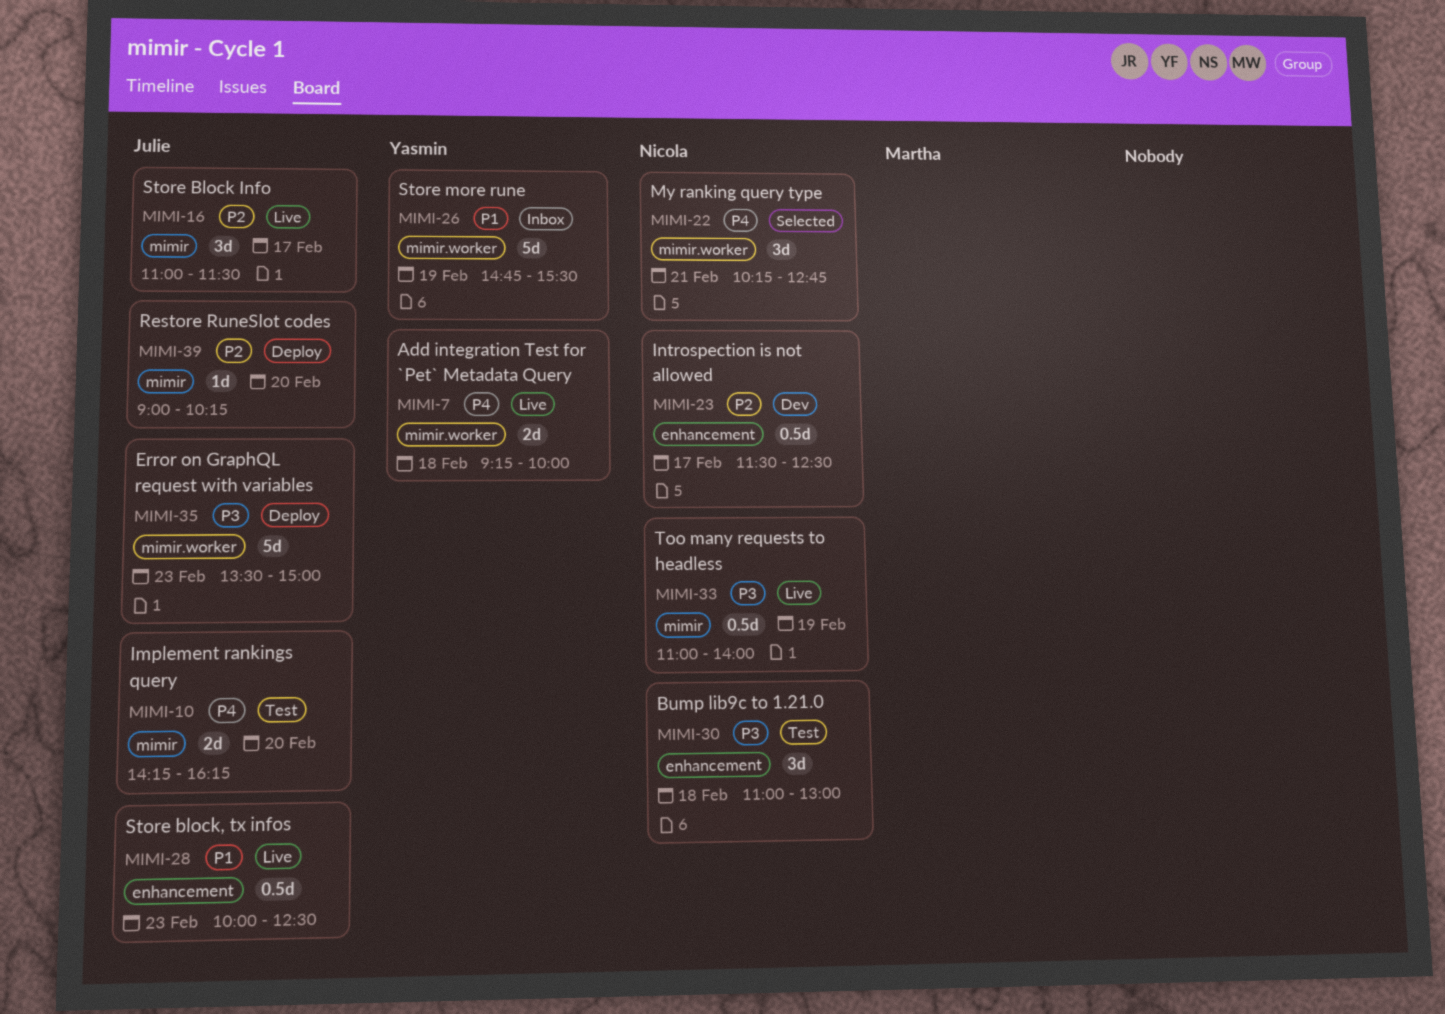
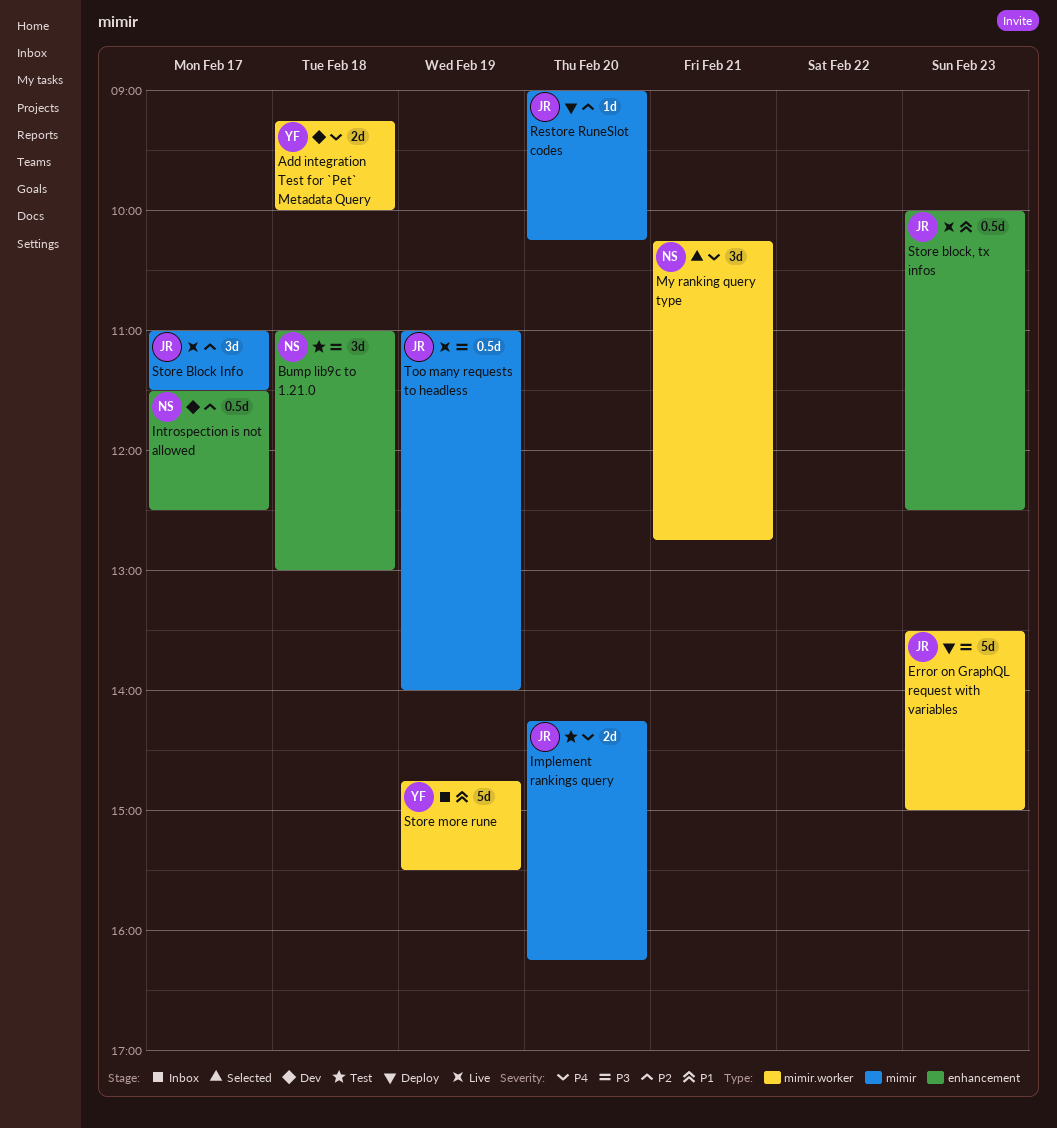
Add integration Test for `Pet` Metadata Query, status: Live -> Dev
Too many requests to headless, owner: Nicola -> Julie

